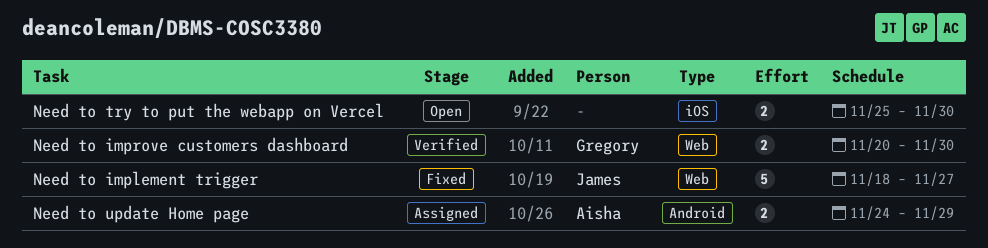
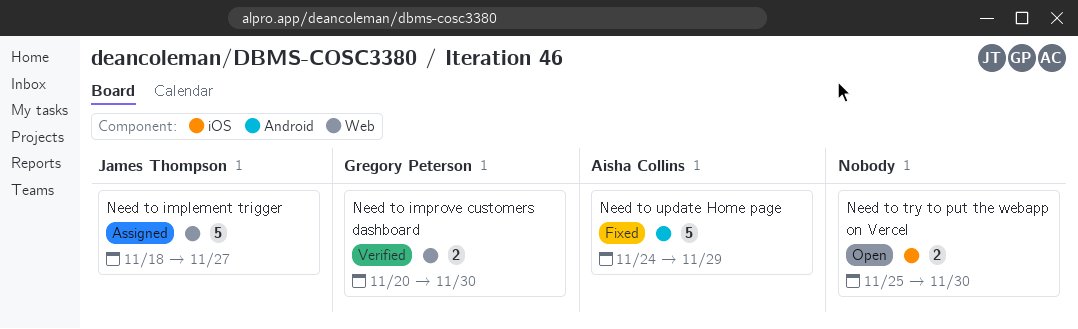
Need to implement trigger, status: Fixed -> Assigned
Need to update Home page, status: Assigned -> Fixed
Need to update Home page, estimate: 2 -> 5

